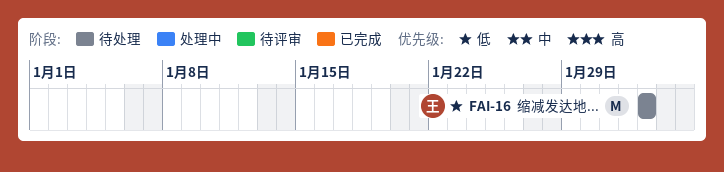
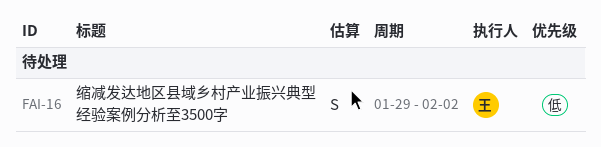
FAI-16, estimate: M -> S
FAI-16, start: Feb 2 -> Jan 29

